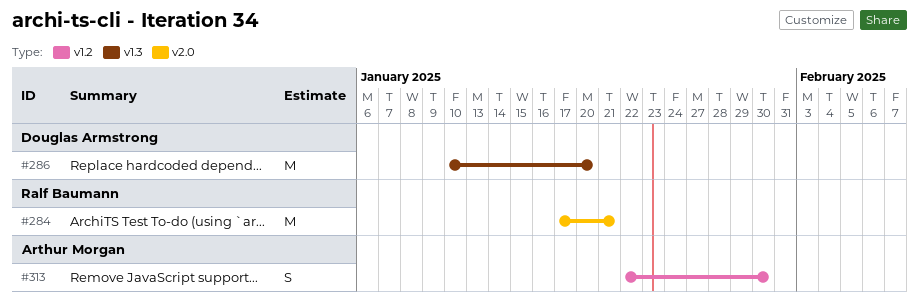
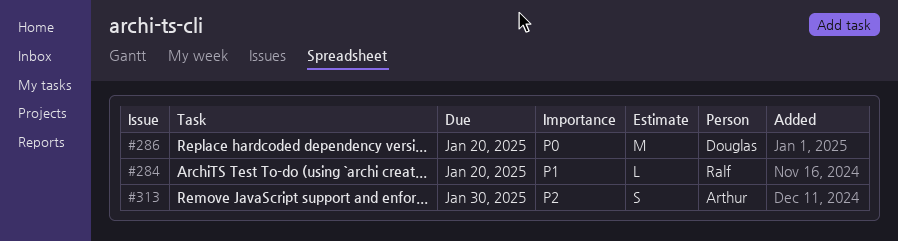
#284, estimate: M -> L
#284, due: Jan 21 -> Jan 20

